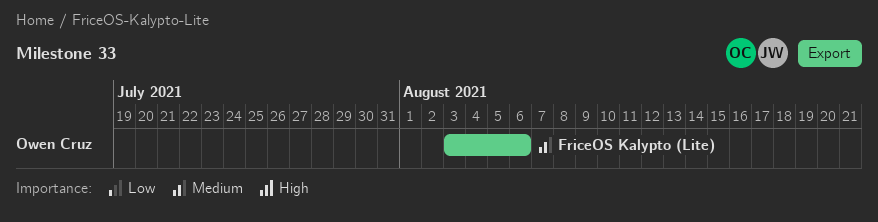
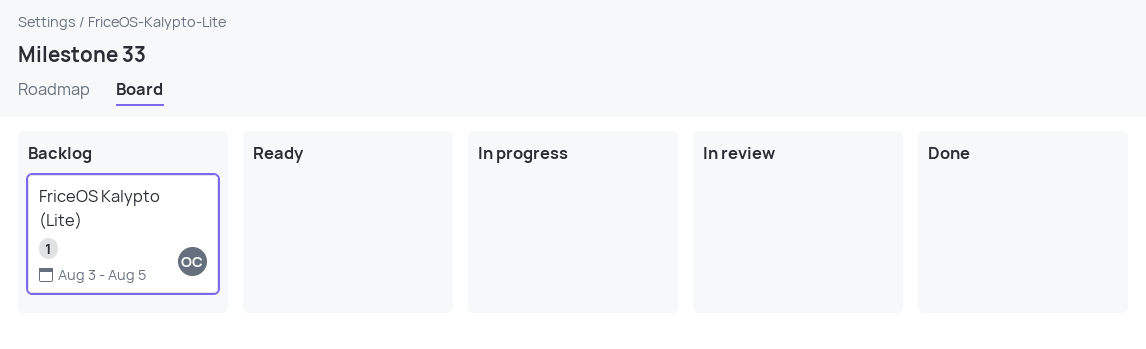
FriceOS Kalypto (Lite), due: Aug 6 -> Aug 5

